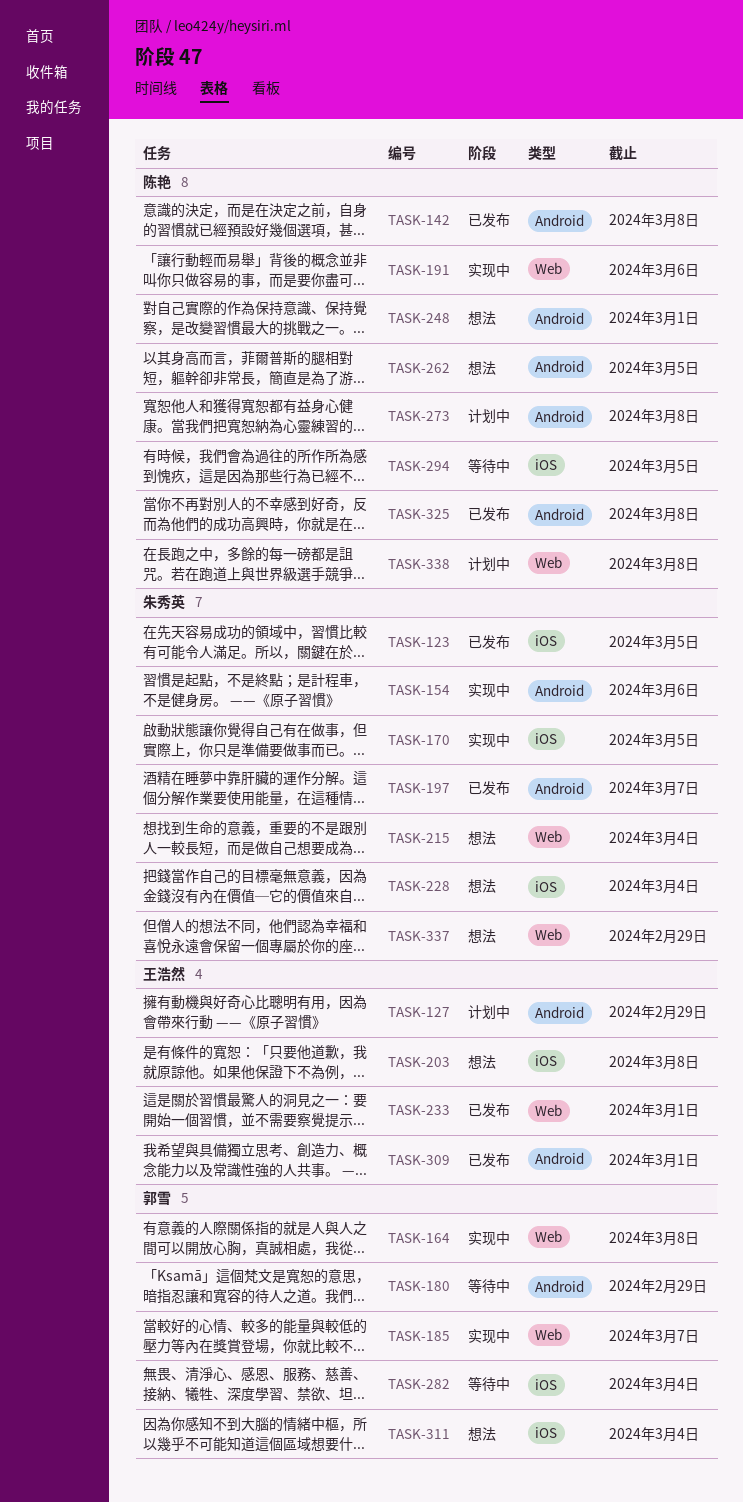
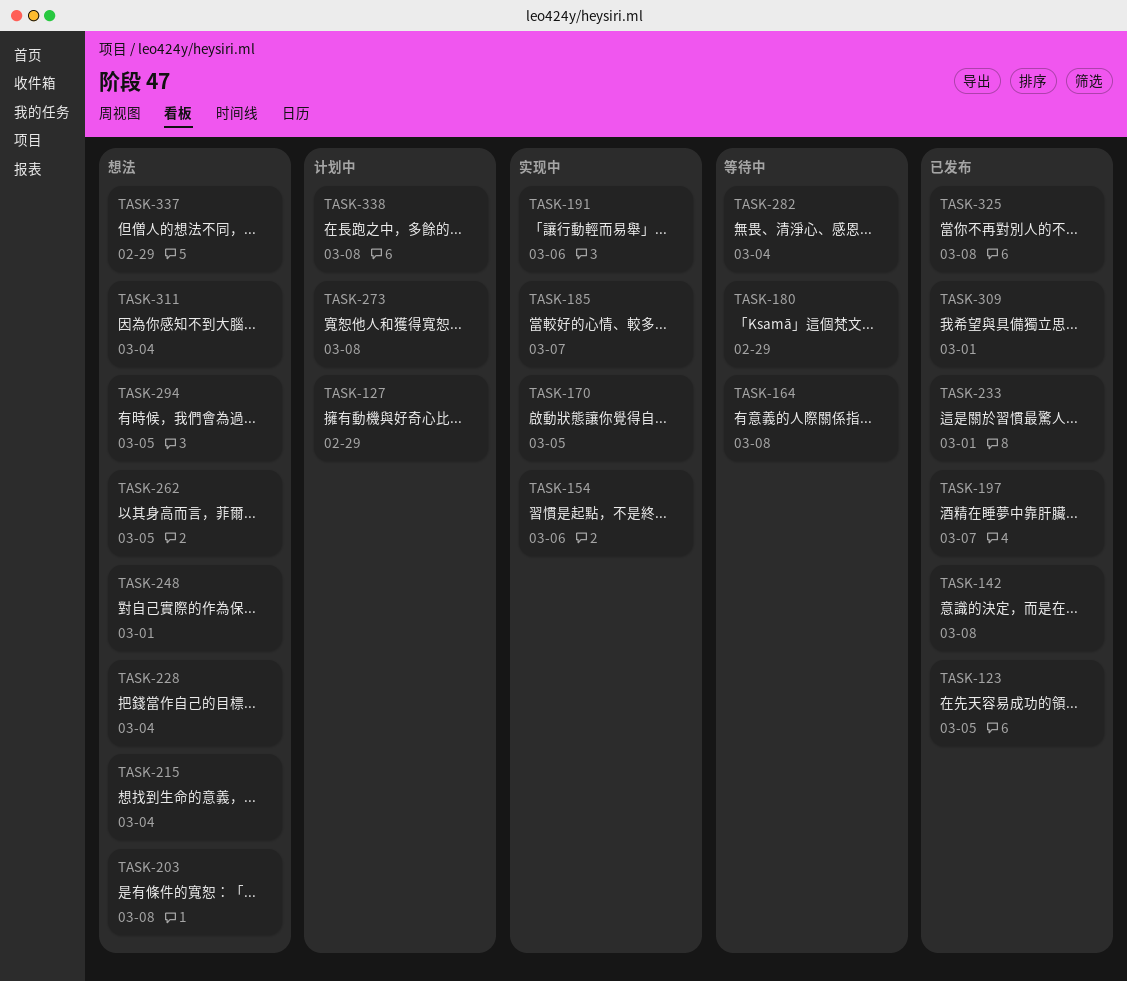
TASK-164, status: 实现中 -> 等待中
TASK-294, status: 等待中 -> 想法

